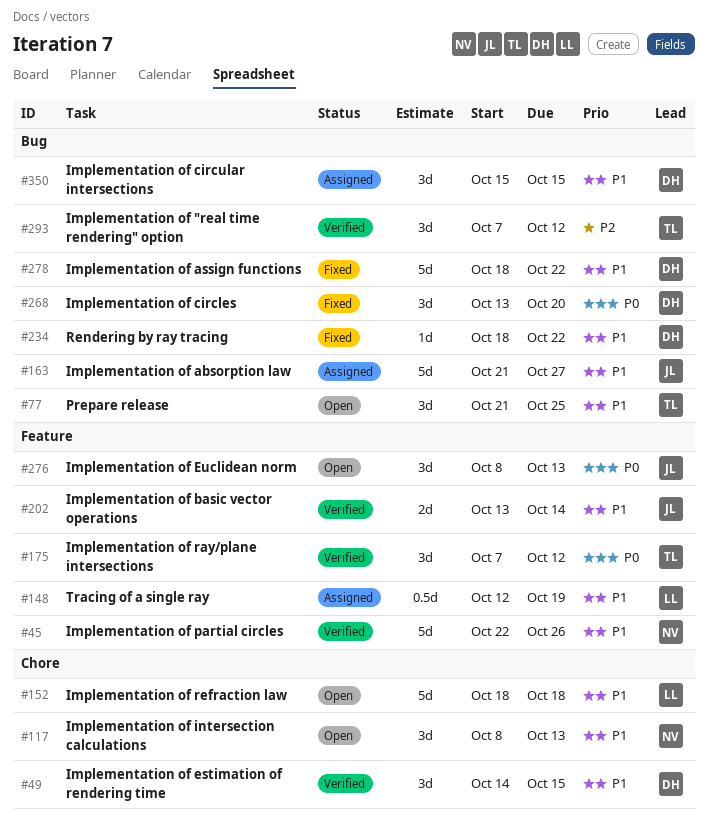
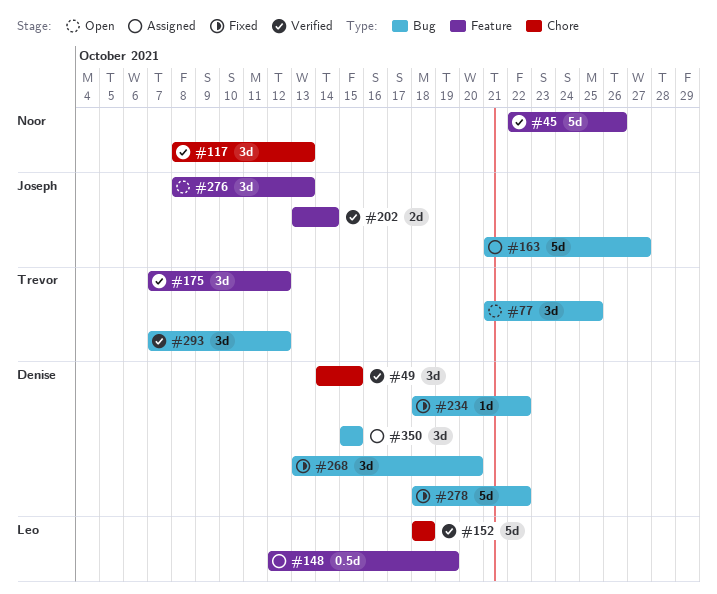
#117, status: Open -> Verified
#152, status: Open -> Verified

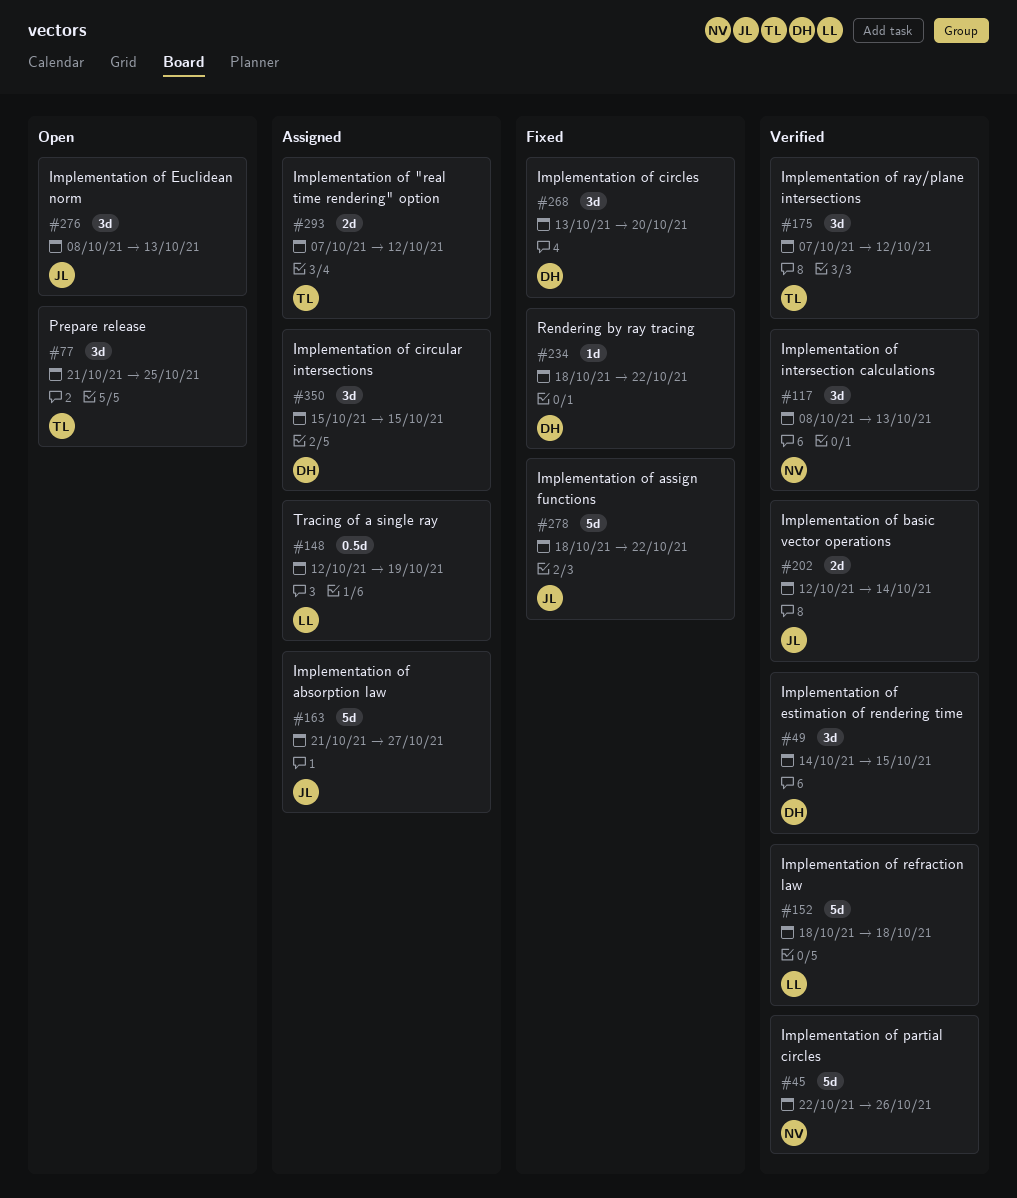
#202, start: Oct 13 -> Oct 12
#278, owner: Denise -> Joseph
#293, status: Verified -> Assigned
#293, estimate: 3d -> 2d

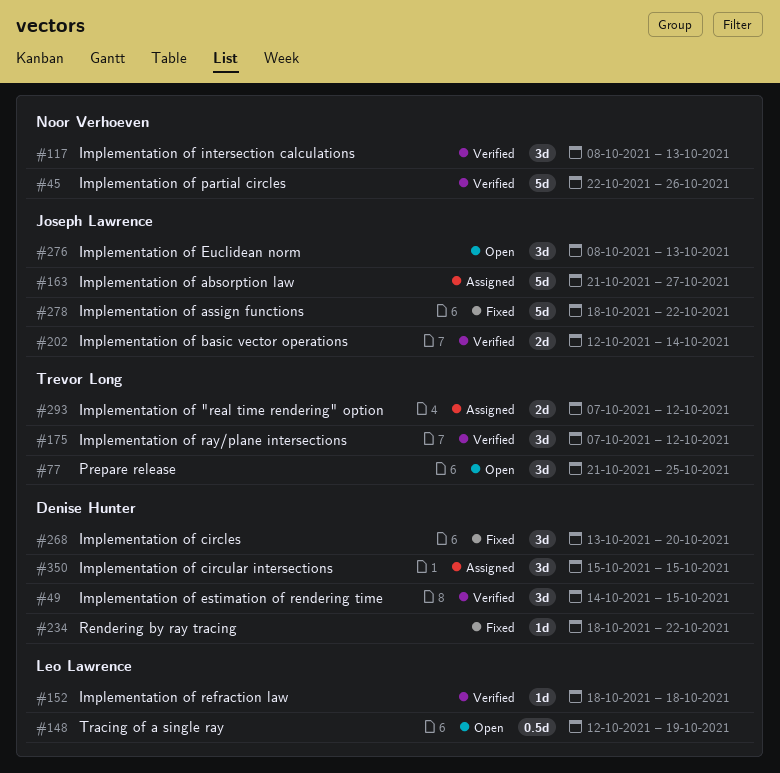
#148, status: Assigned -> Open
#152, estimate: 5d -> 1d

